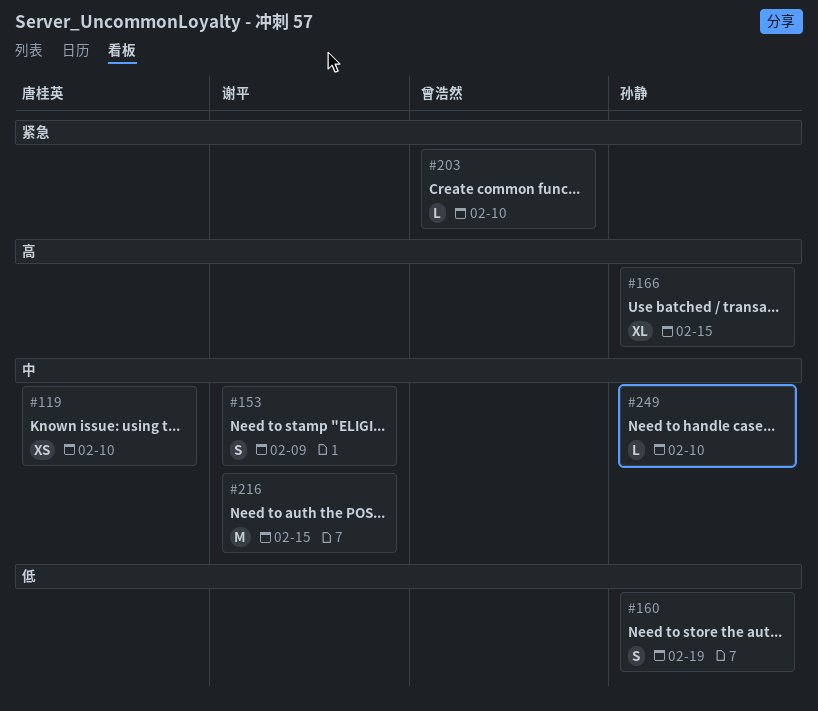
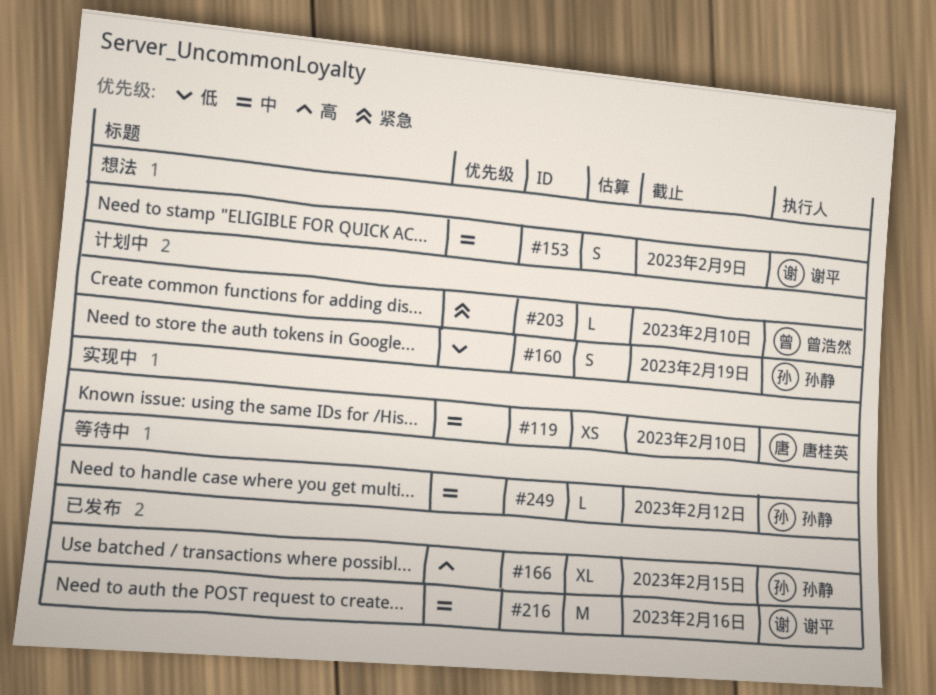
#216, due: Feb 15 -> Feb 16
#249, due: Feb 10 -> Feb 12

